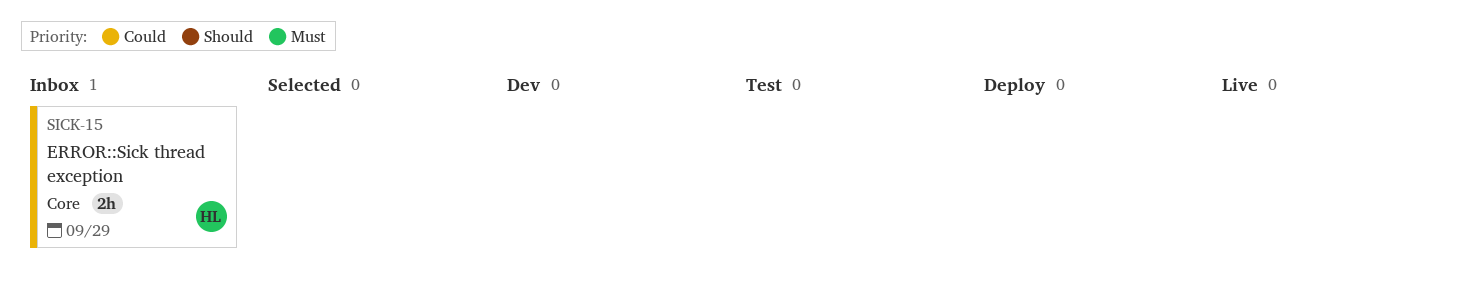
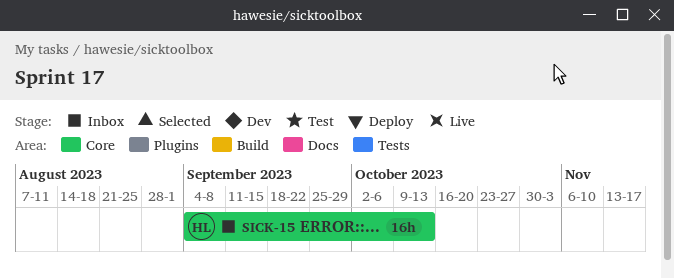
SICK-15, estimate: 2h -> 16h
SICK-15, due: Sep 29 -> Oct 13

